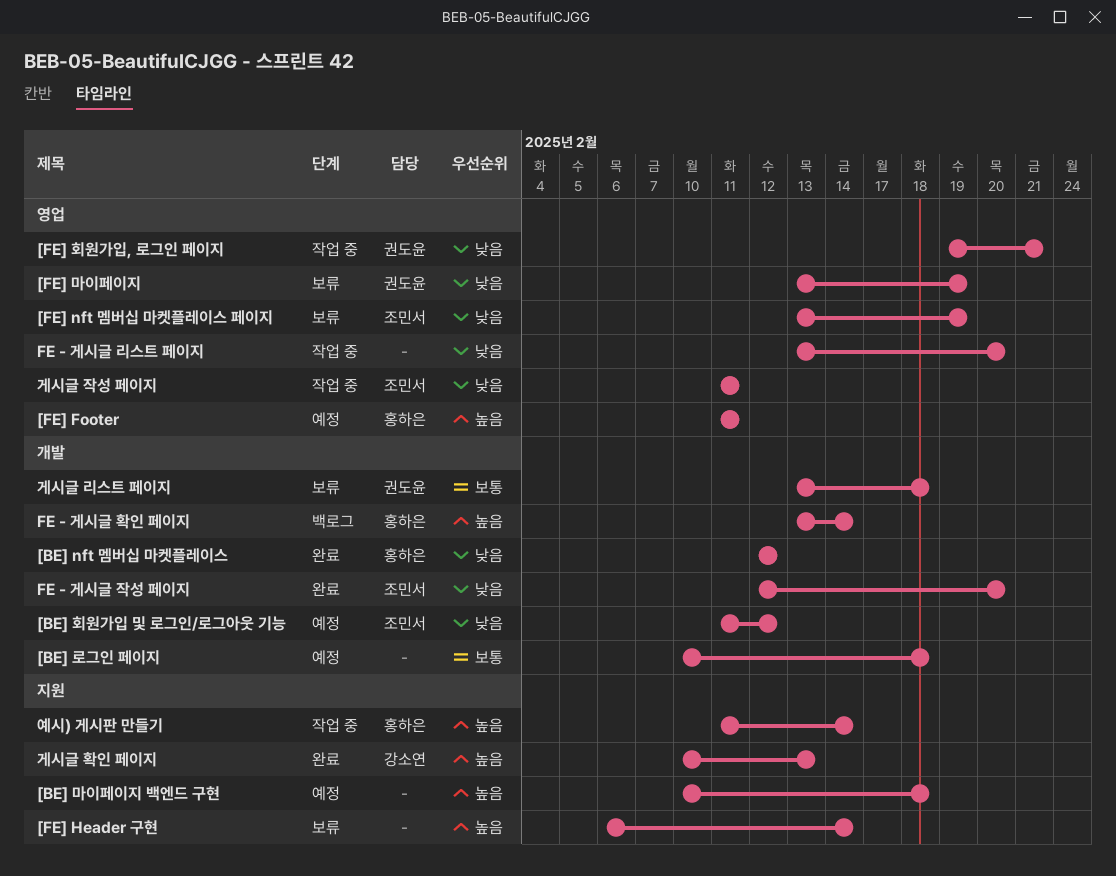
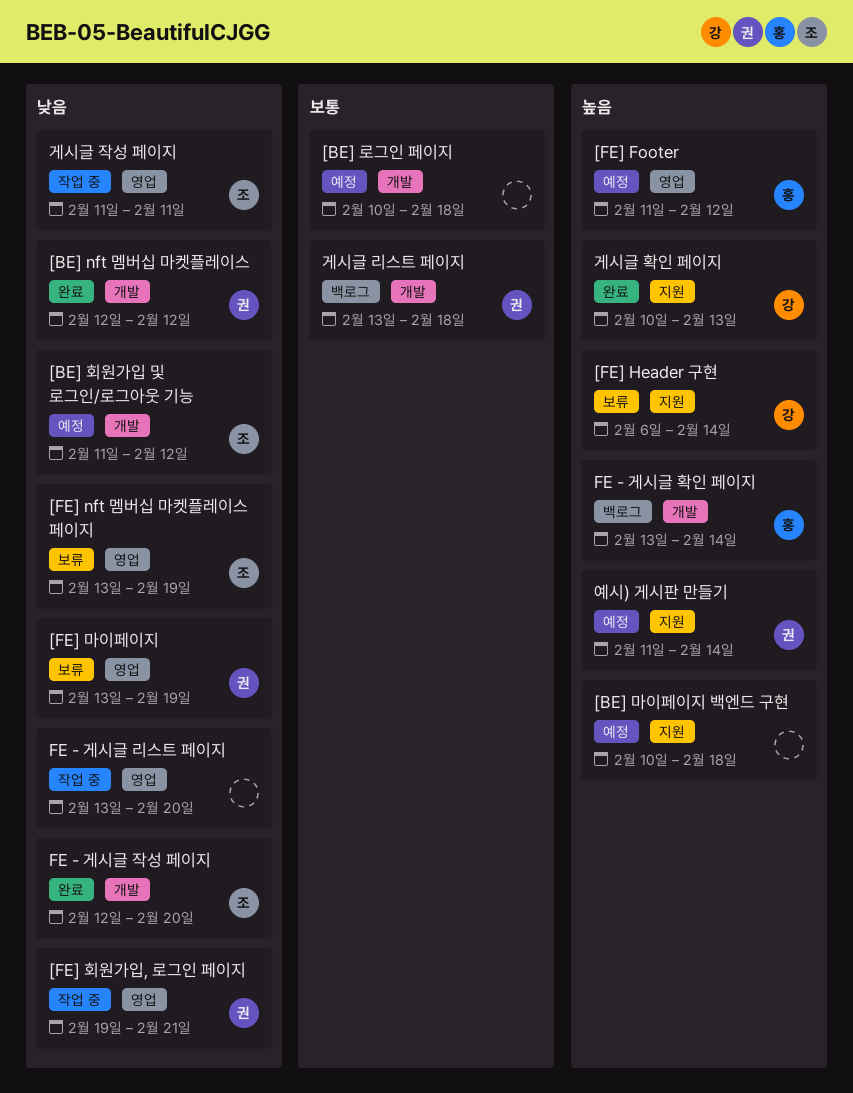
[BE] nft 멤버십 마켓플레이스, owner: 홍하은 -> 권도윤
[FE] Footer, due: Feb 11 -> Feb 12
[FE] Header 구현, owner: none -> 강소연
게시글 리스트 페이지, status: 보류 -> 백로그
예시) 게시판 만들기, status: 작업 중 -> 예정
예시) 게시판 만들기, owner: 홍하은 -> 권도윤

